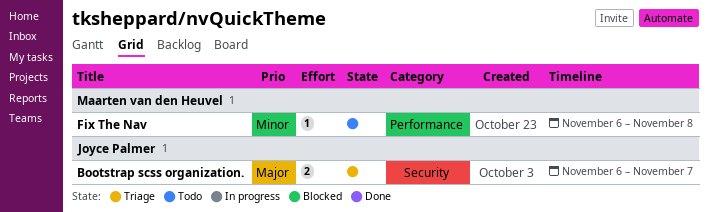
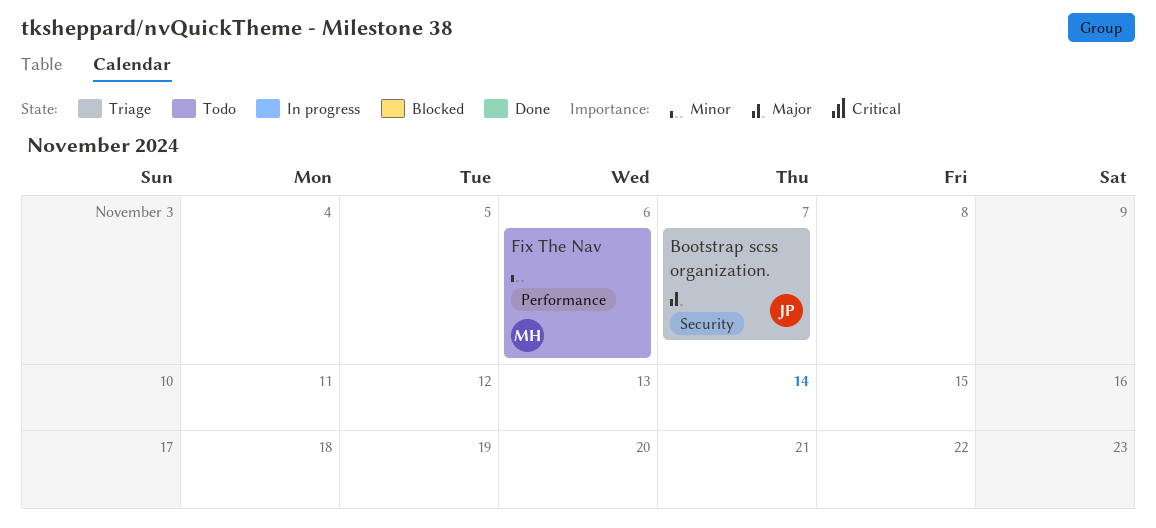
Fix The Nav, due: Nov 8 -> Nov 6

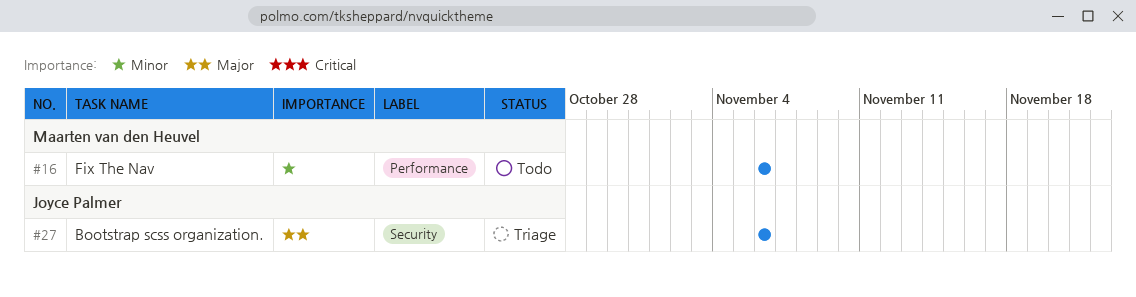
Bootstrap scss organization., due: Nov 7 -> Nov 6

